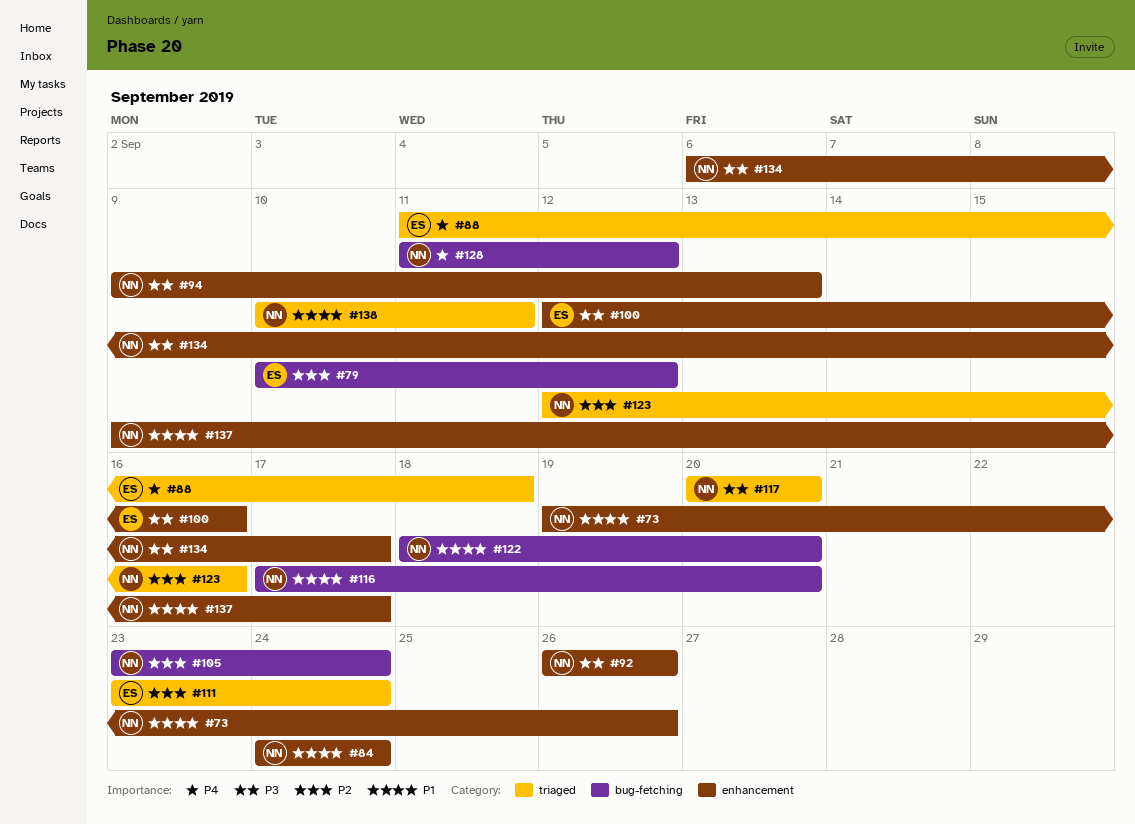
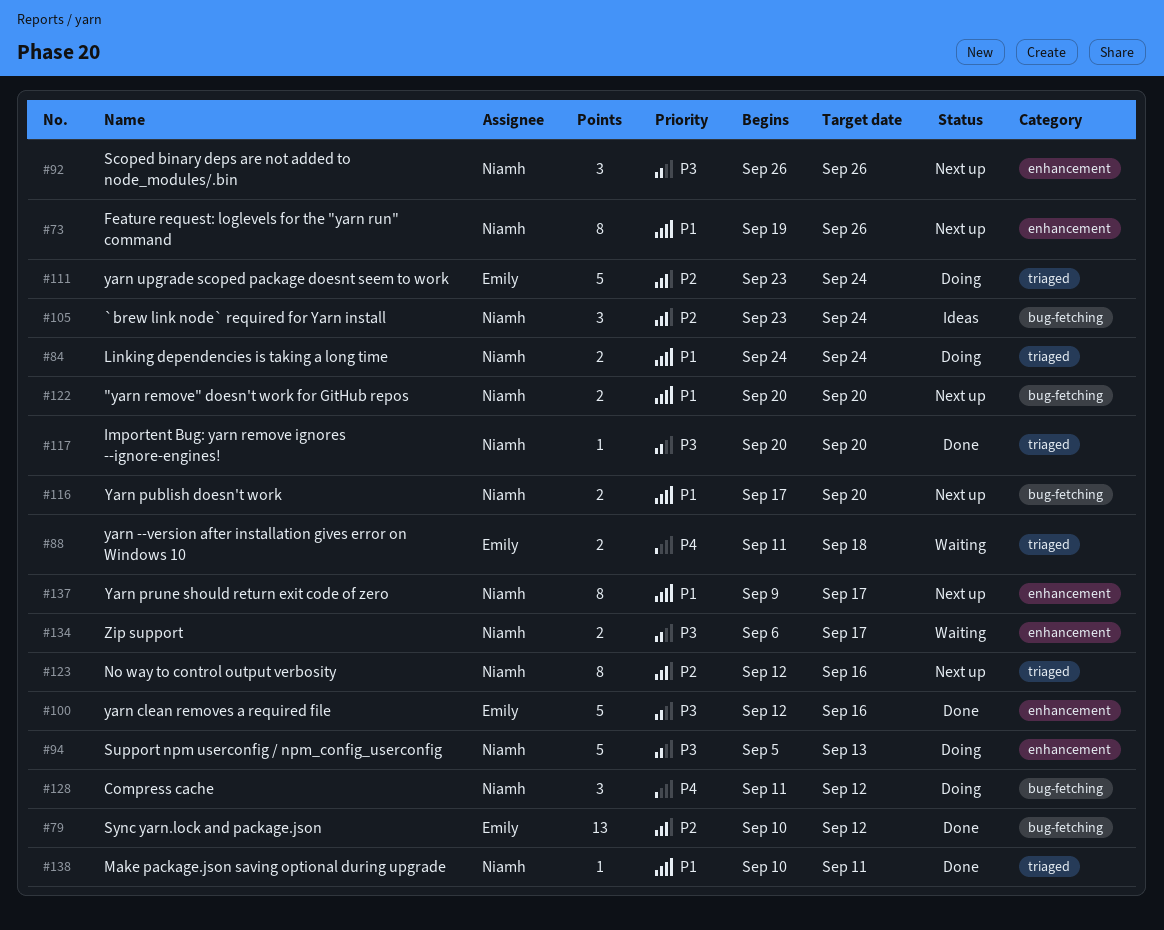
#84, label: enhancement -> triaged
#94, start: Sep 9 -> Sep 5
#122, start: Sep 18 -> Sep 20

